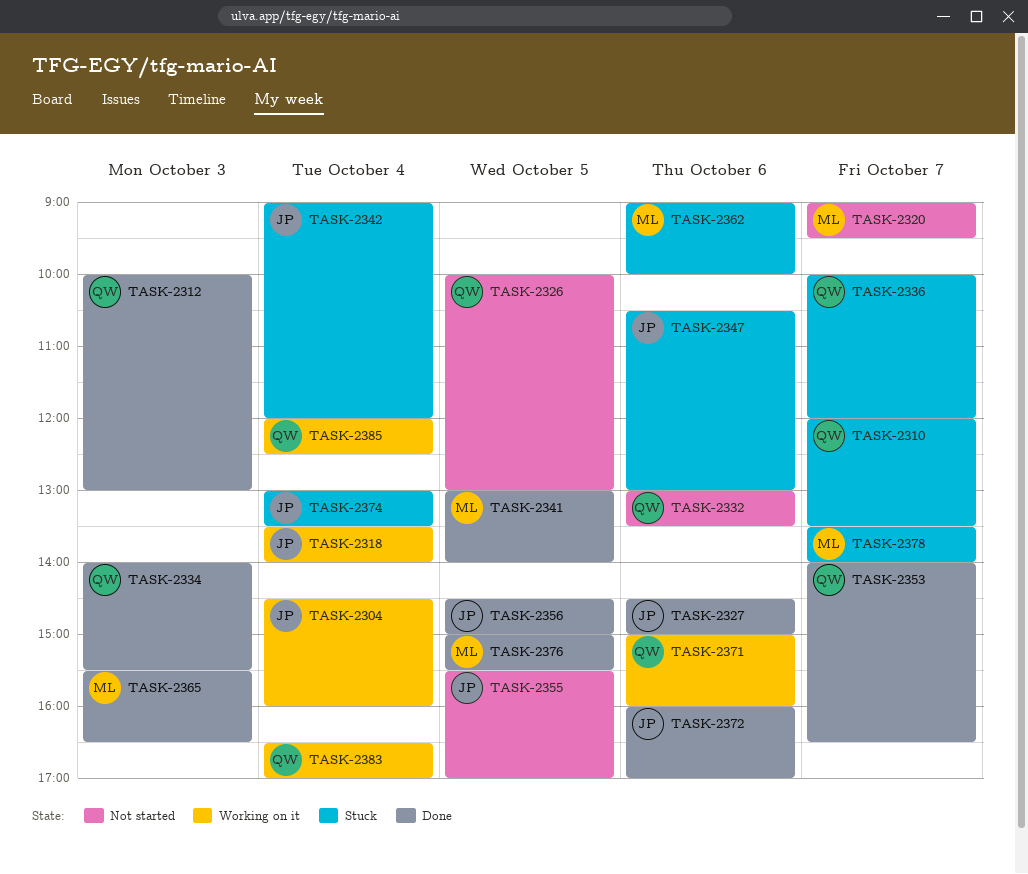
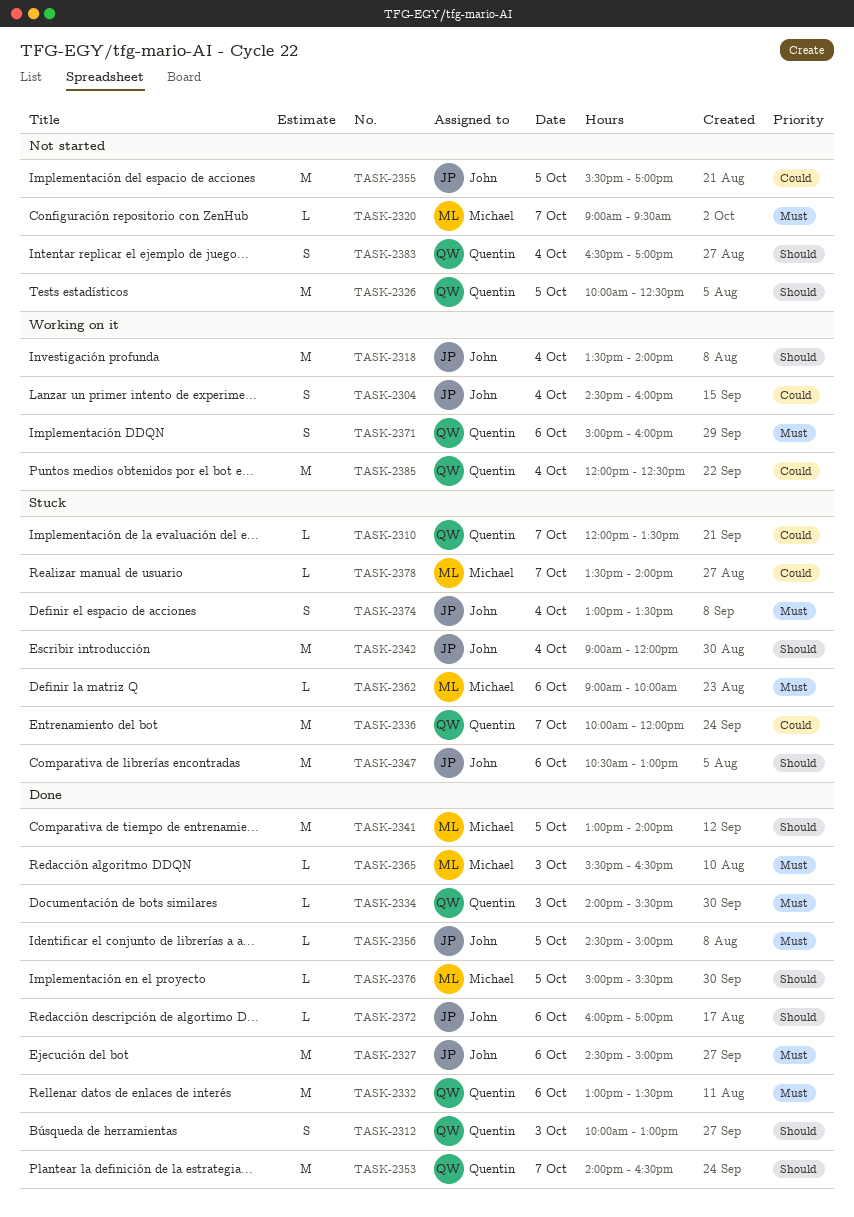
TASK-2326, ends: 13:00 -> 12:30
TASK-2332, status: Not started -> Done
TASK-2383, status: Working on it -> Not started

